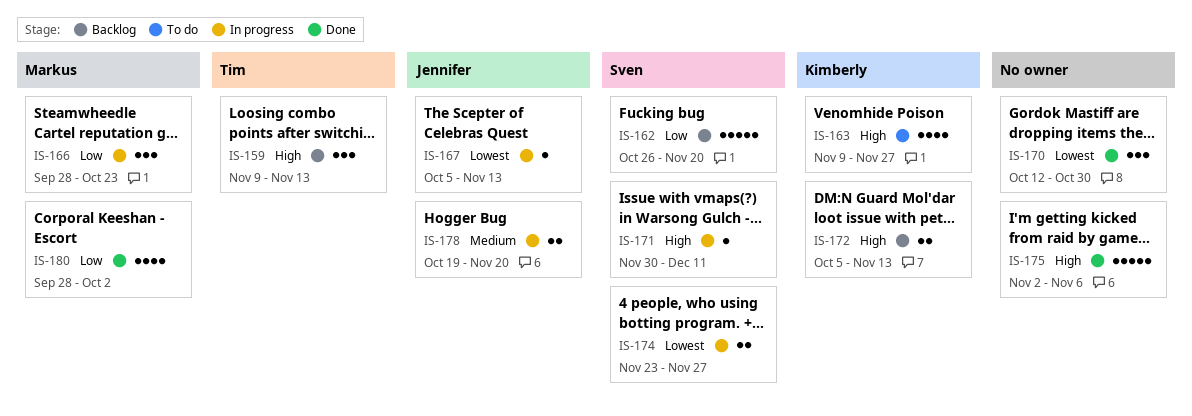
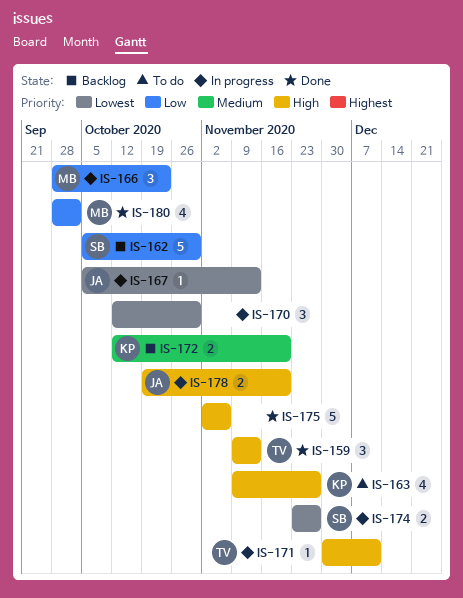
IS-159, status: Backlog -> Done
IS-162, start: Oct 26 -> Oct 5
IS-162, due: Nov 20 -> Oct 30
IS-170, status: Done -> In progress
IS-171, owner: Sven -> Tim
IS-172, priority: High -> Medium
IS-172, start: Oct 5 -> Oct 12
IS-172, due: Nov 13 -> Nov 20
IS-178, priority: Medium -> High

